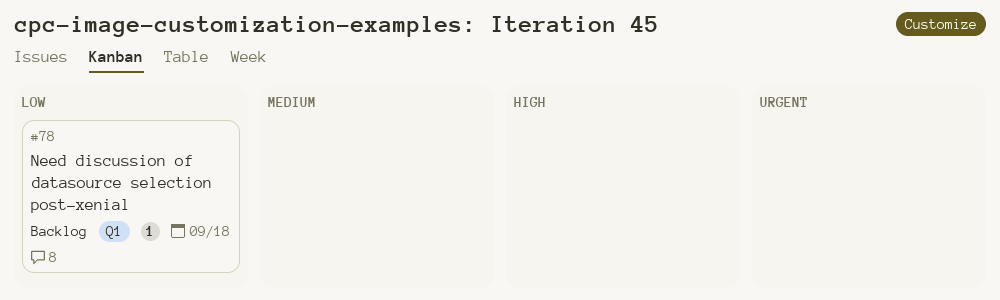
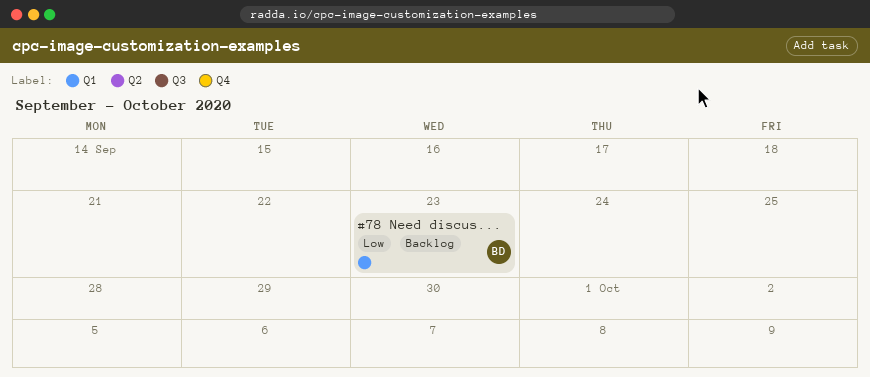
#78, due: Sep 18 -> Sep 23

